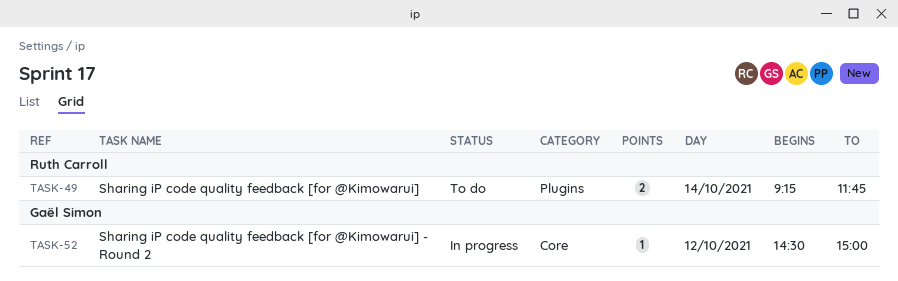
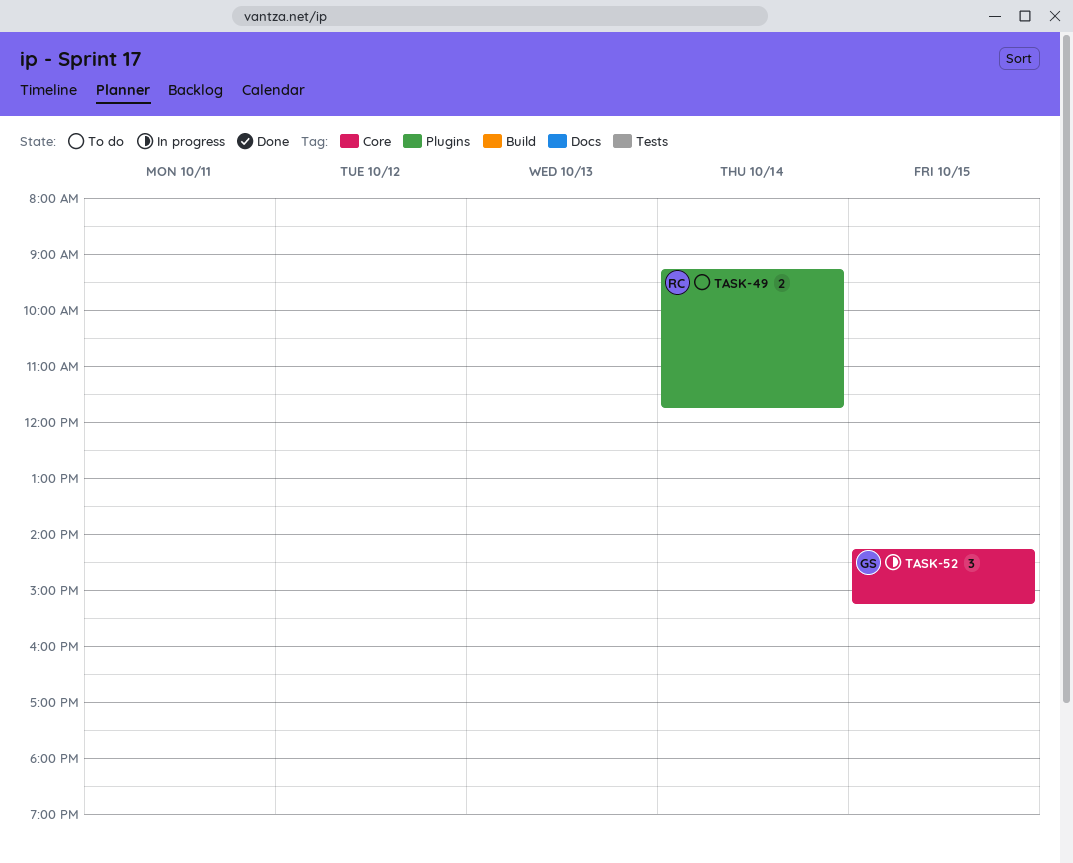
TASK-52, estimate: 1 -> 3
TASK-52, day: Oct 12 -> Oct 15
TASK-52, begins: 14:30 -> 14:15
TASK-52, ends: 15:00 -> 15:15

